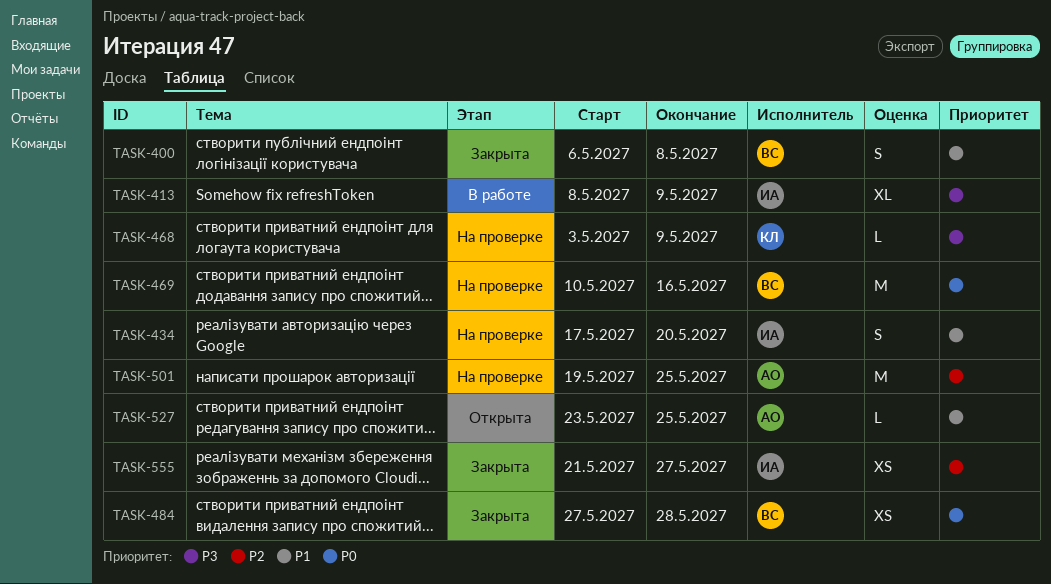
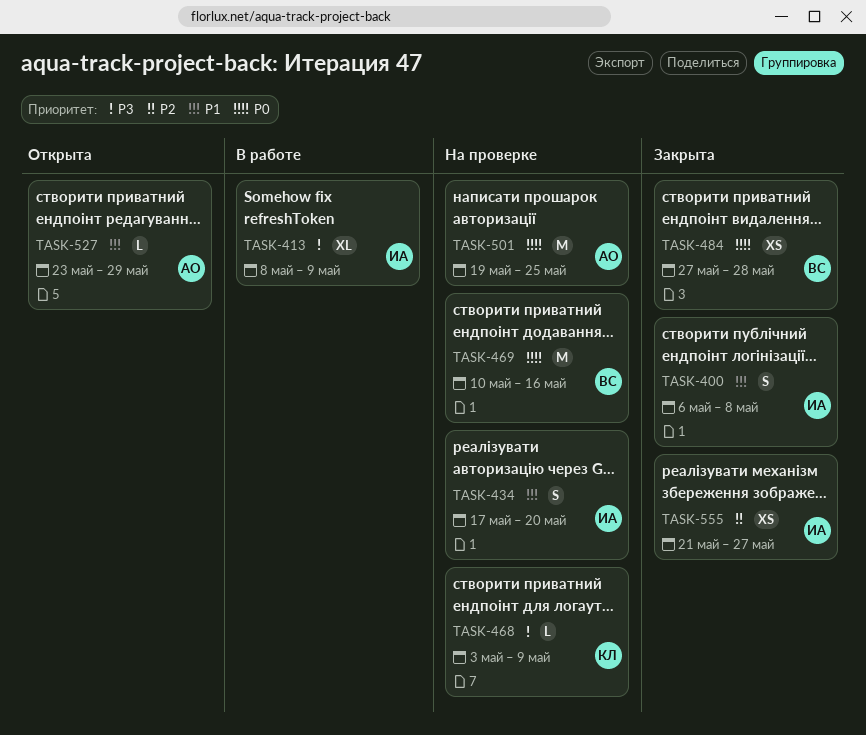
TASK-400, owner: ВС -> ИА
TASK-501, priority: P2 -> P0
TASK-527, due: May 25 -> May 29

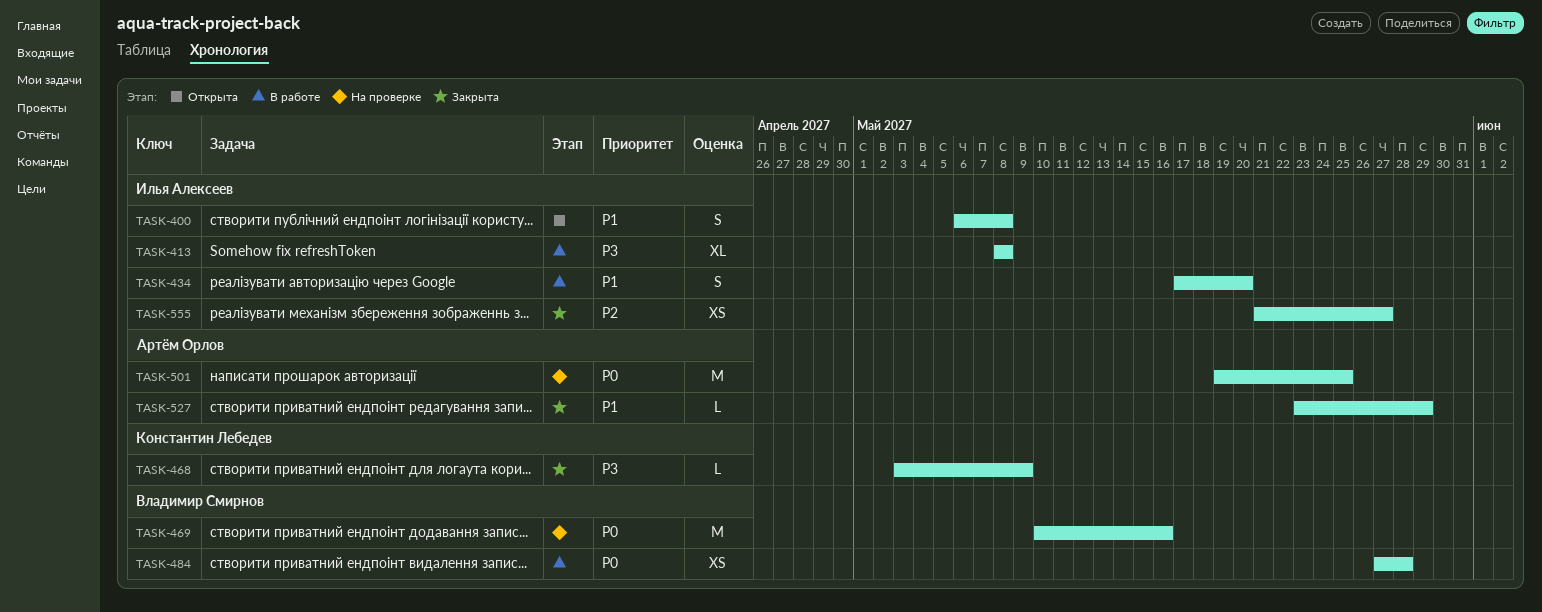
TASK-400, status: Закрыта -> Открыта
TASK-413, due: May 9 -> May 8
TASK-434, status: На проверке -> В работе
TASK-468, status: На проверке -> Закрыта
TASK-484, status: Закрыта -> В работе
TASK-527, status: Открыта -> Закрыта

